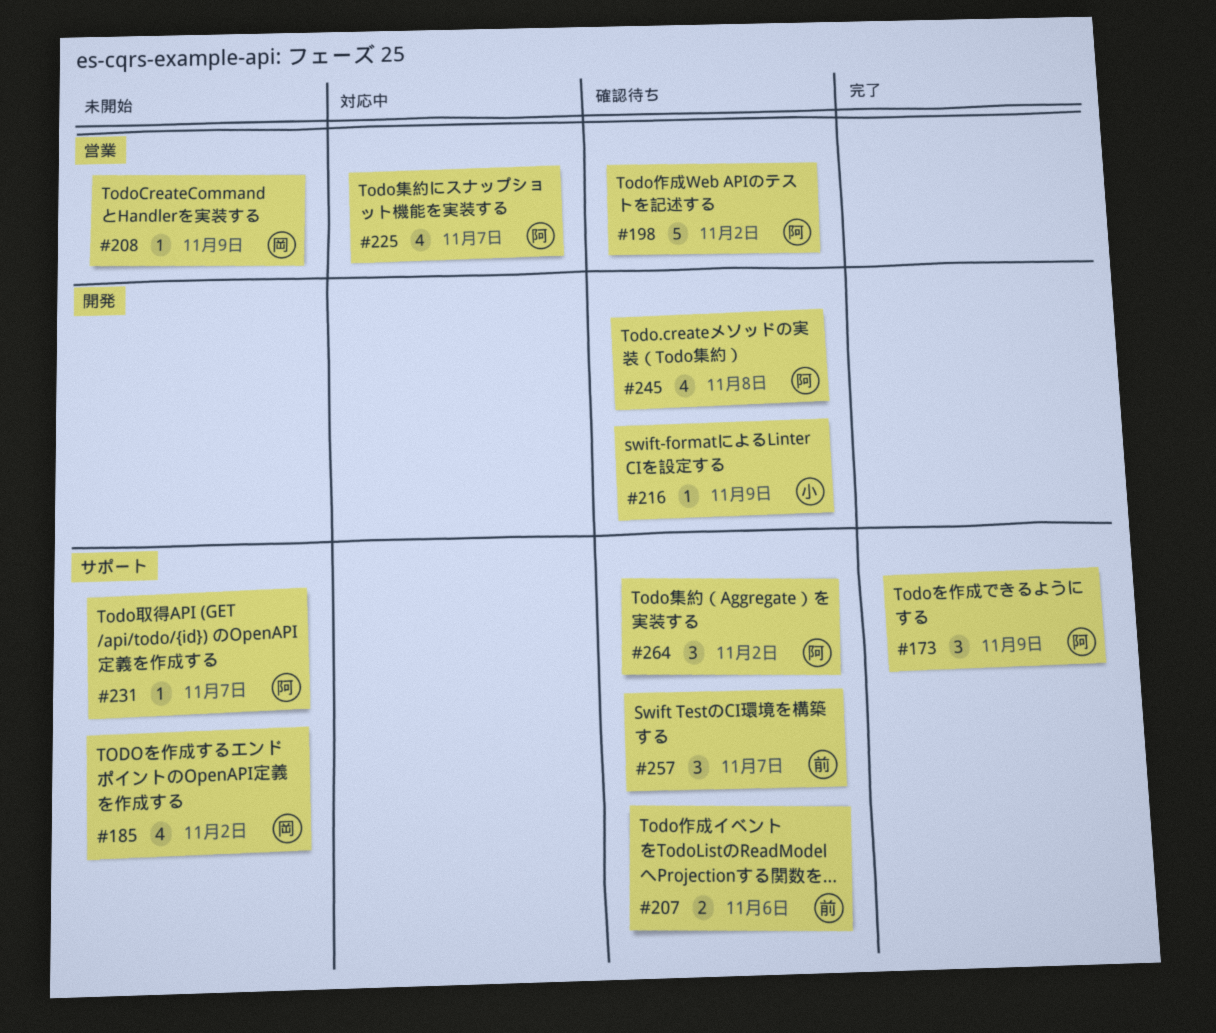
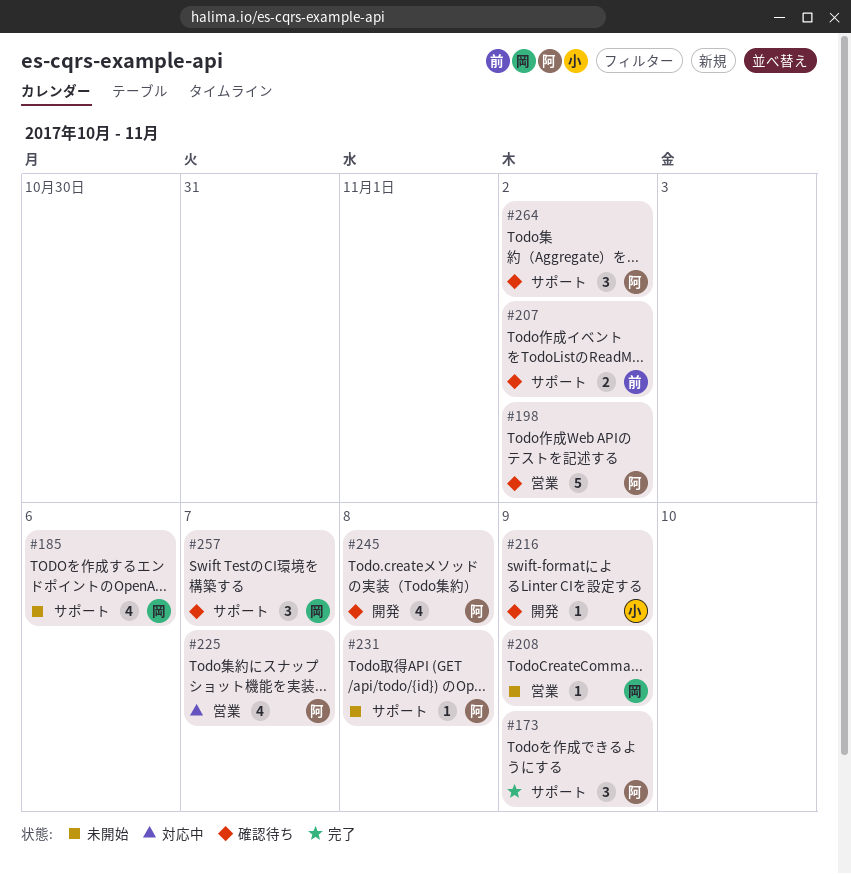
#185, due: Nov 2 -> Nov 6
#207, due: Nov 6 -> Nov 2
#231, due: Nov 7 -> Nov 8
#257, owner: 前 -> 岡

